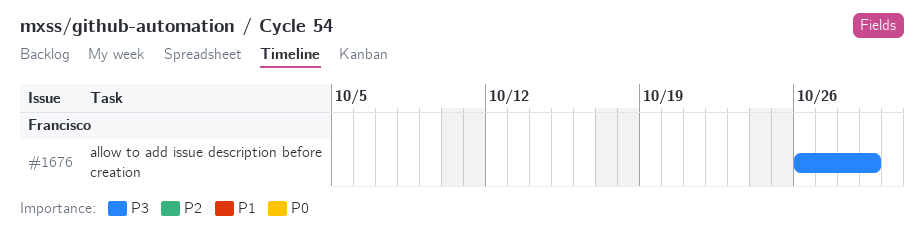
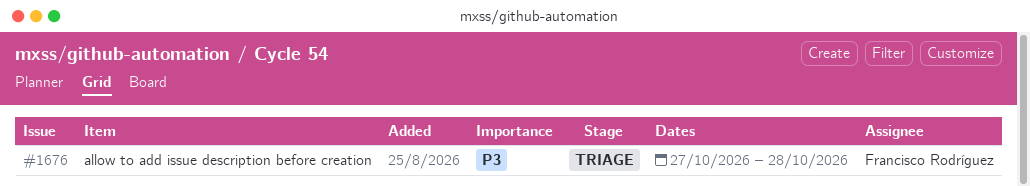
#1676, start: Oct 26 -> Oct 27
#1676, due: Oct 29 -> Oct 28

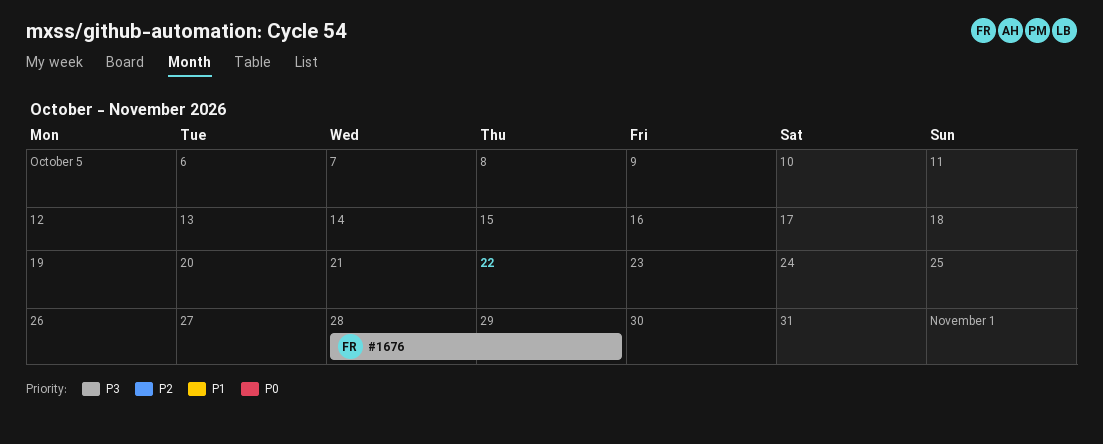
#1676, start: Oct 27 -> Oct 28
#1676, due: Oct 28 -> Oct 29

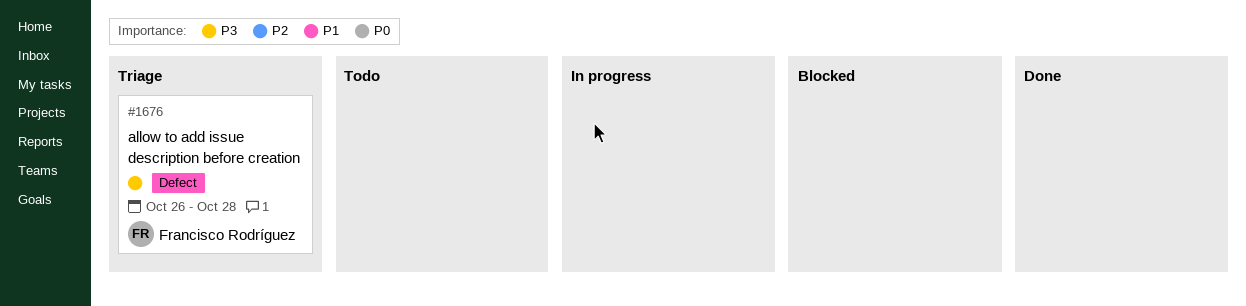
#1676, start: Oct 28 -> Oct 26
#1676, due: Oct 29 -> Oct 28

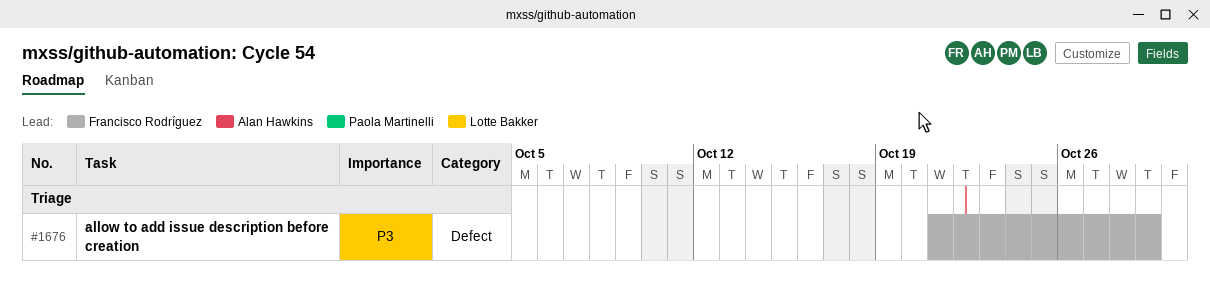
#1676, start: Oct 26 -> Oct 21
#1676, due: Oct 28 -> Oct 29

